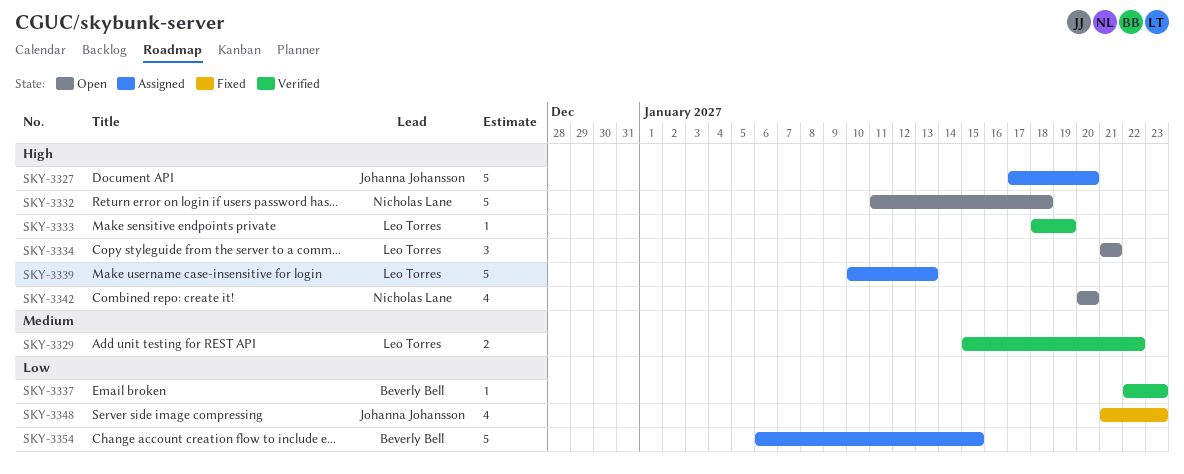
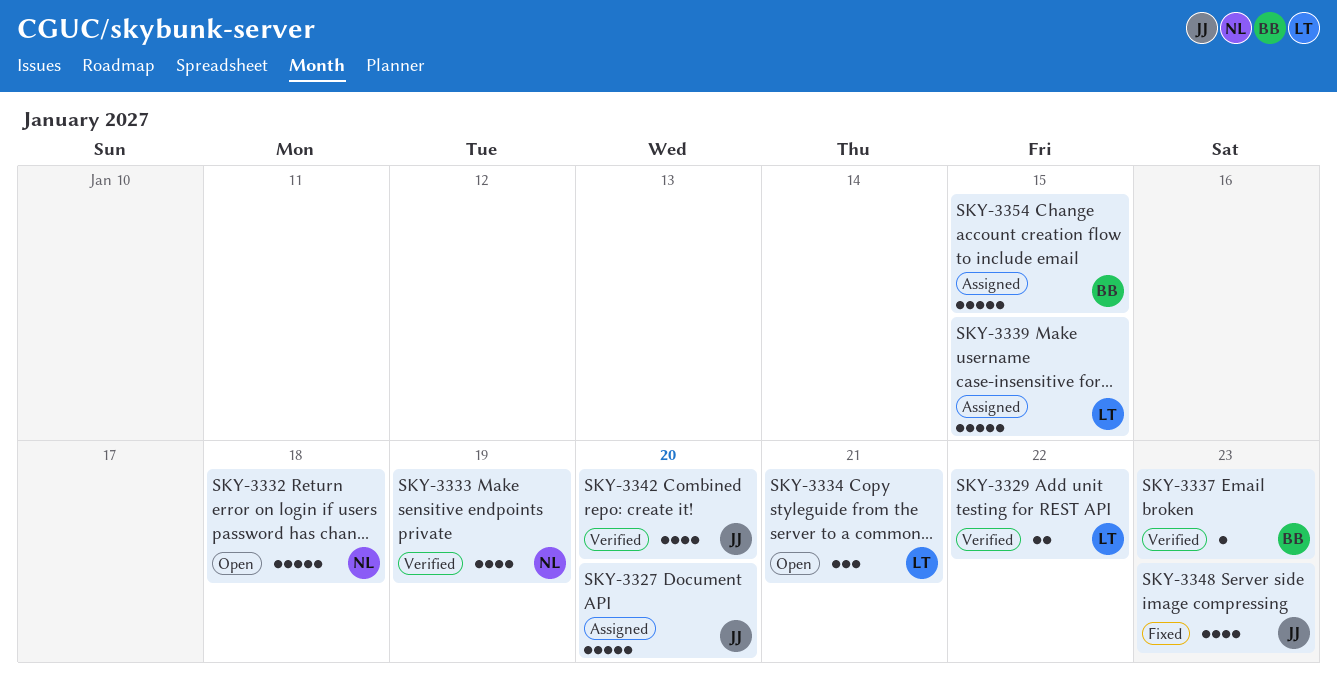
SKY-3333, owner: Leo Torres -> Nicholas Lane
SKY-3333, estimate: 1 -> 4
SKY-3339, due: Jan 13 -> Jan 15
SKY-3342, status: Open -> Verified
SKY-3342, owner: Nicholas Lane -> Johanna Johansson

